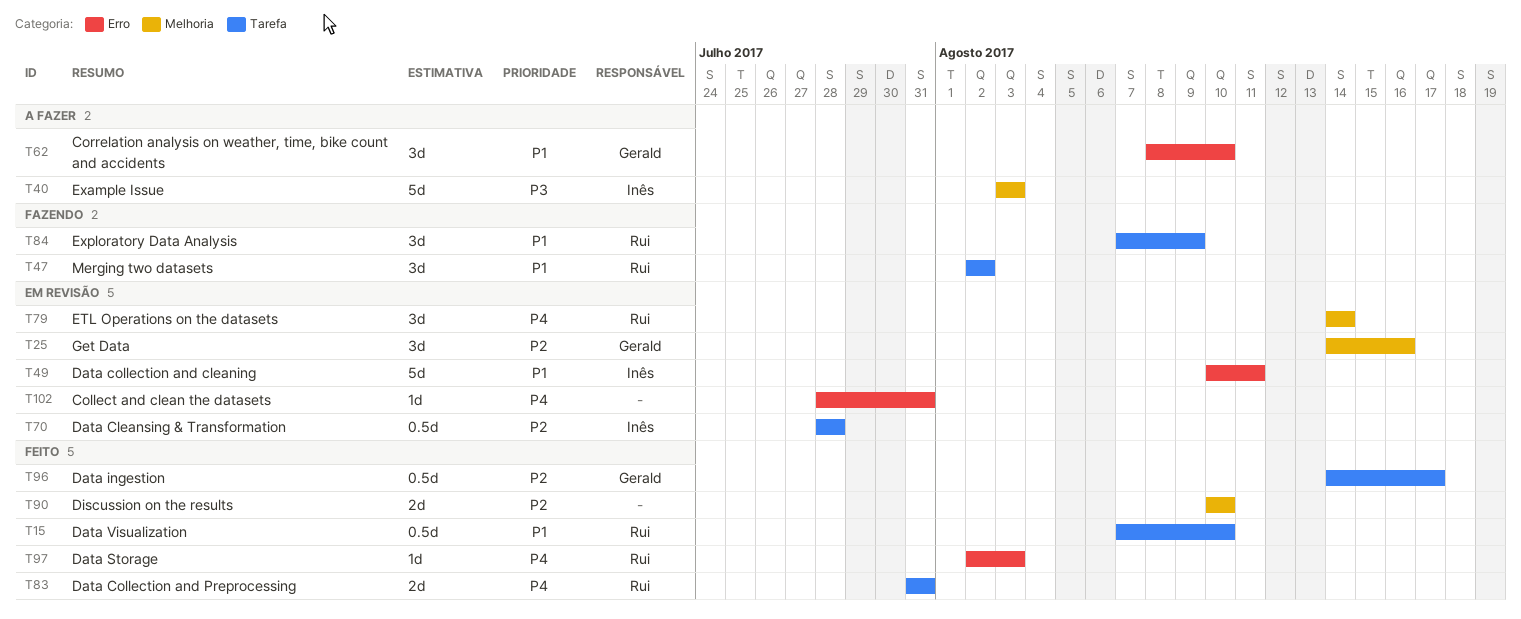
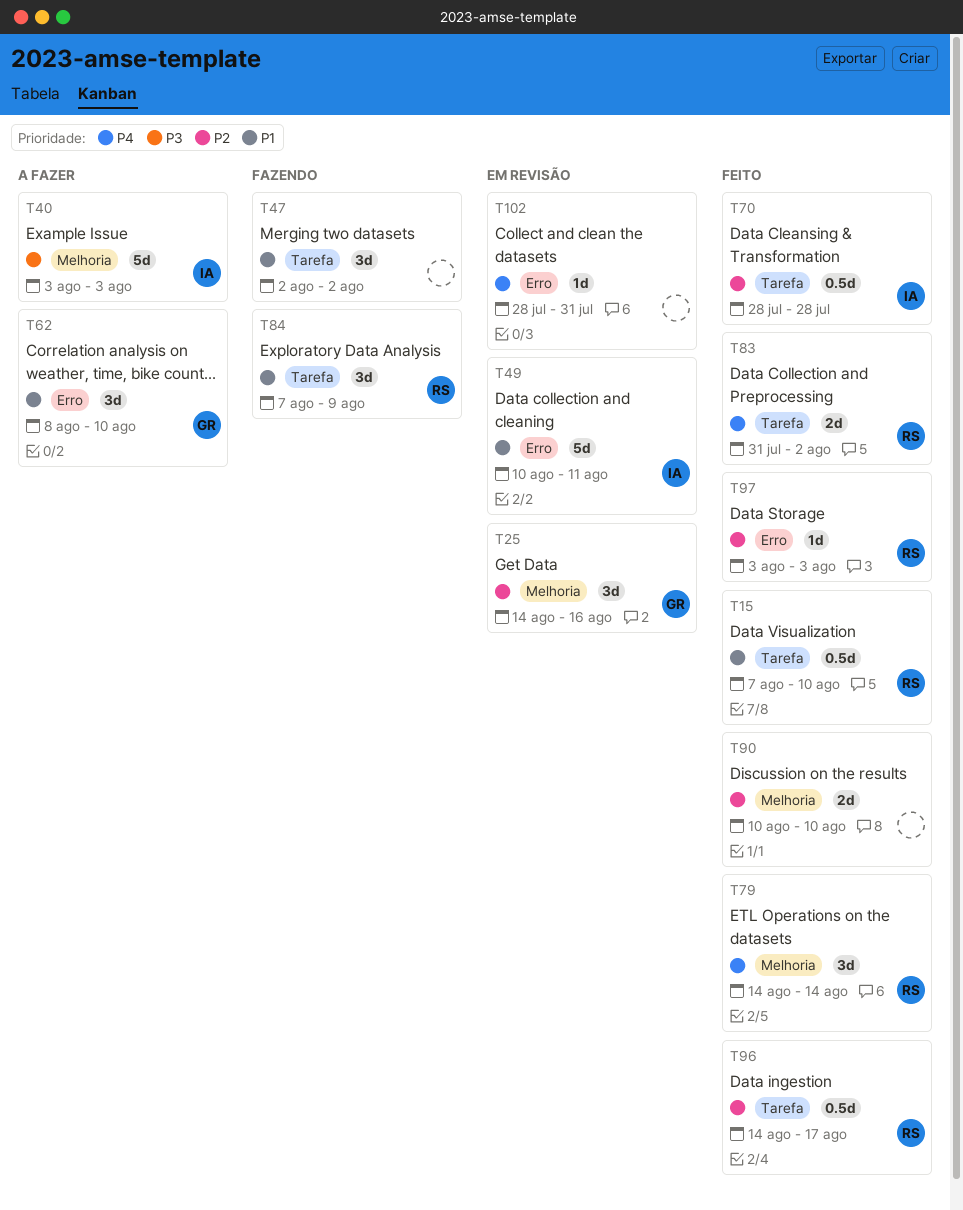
T47, owner: Rui -> none
T70, status: Em revisão -> Feito
T79, status: Em revisão -> Feito
T83, due: Jul 31 -> Aug 2
T96, owner: Gerald -> Rui
T97, priority: P4 -> P2
T97, start: Aug 2 -> Aug 3

